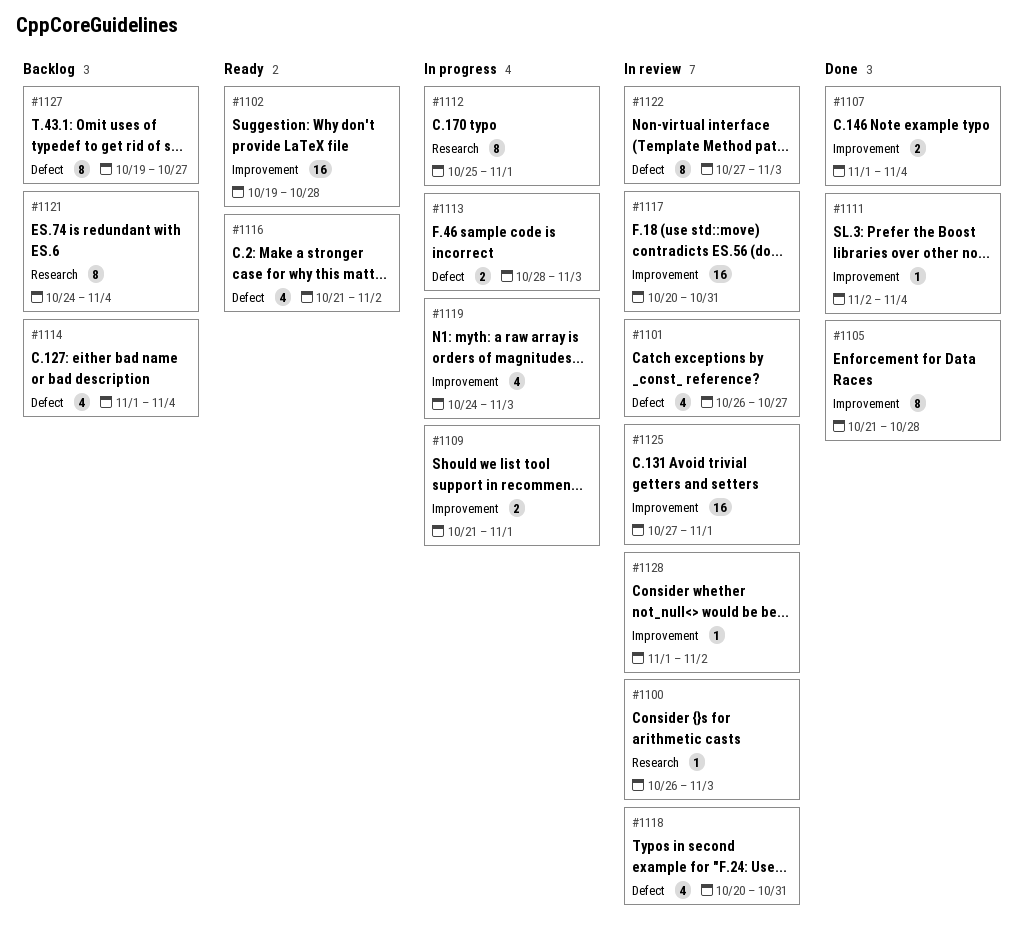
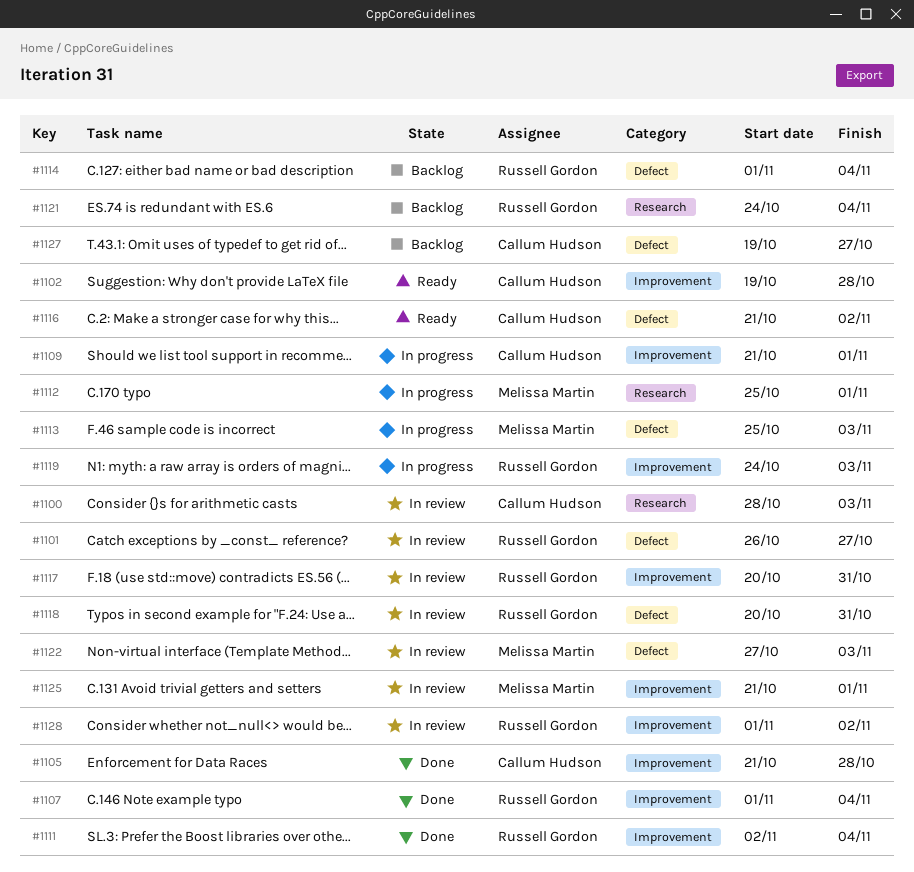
#1100, start: Oct 26 -> Oct 28
#1113, start: Oct 28 -> Oct 25
#1125, start: Oct 27 -> Oct 21

